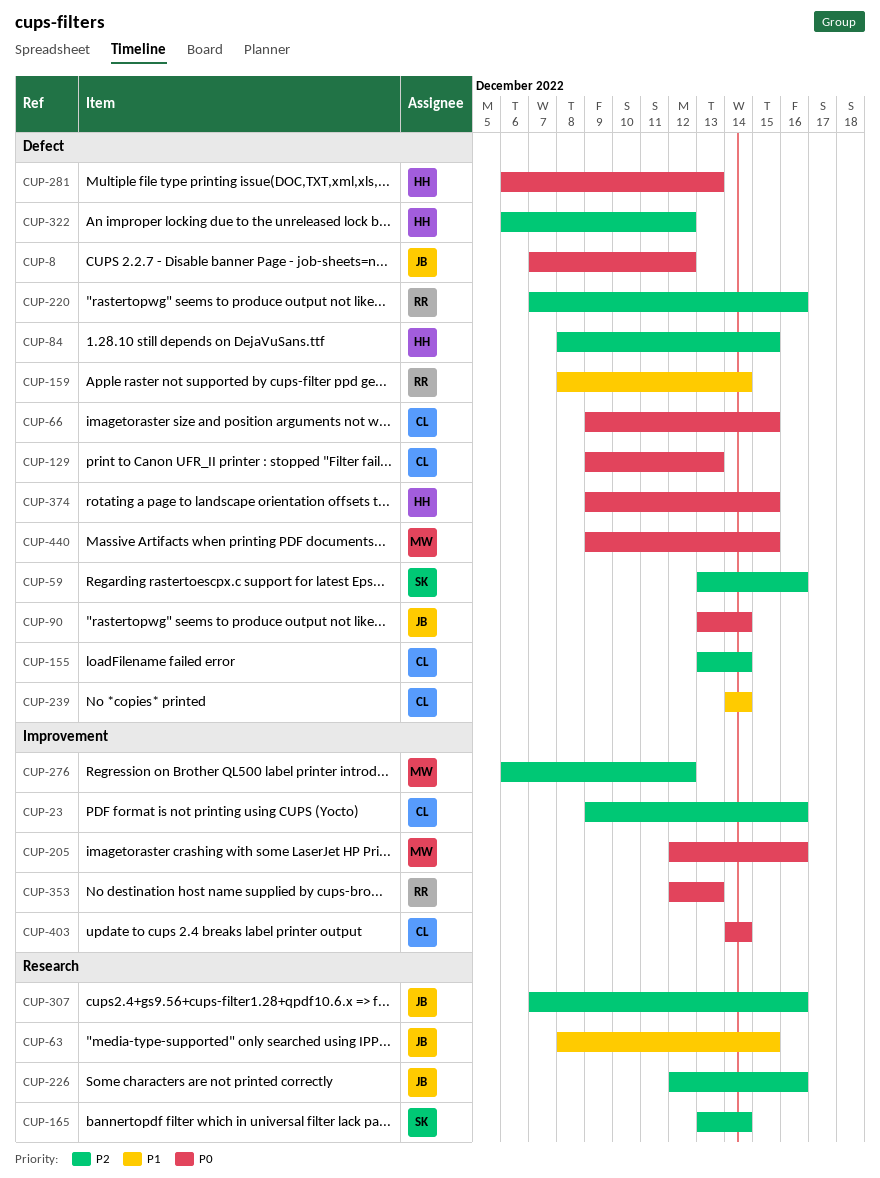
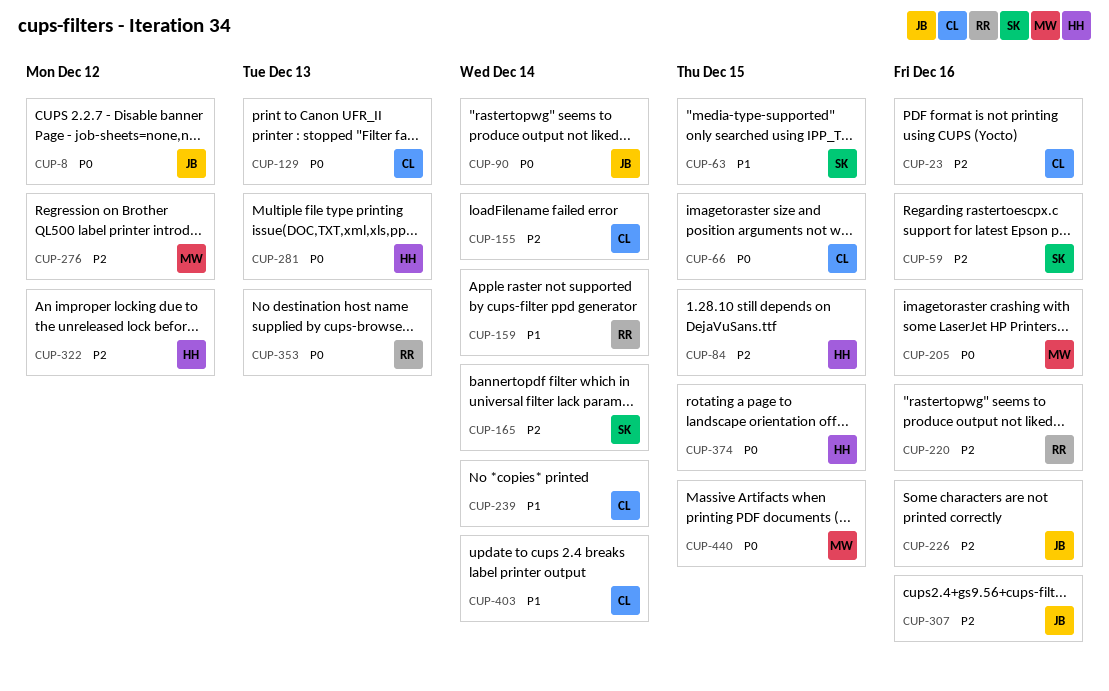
CUP-63, owner: JB -> SK
CUP-403, priority: P0 -> P1

